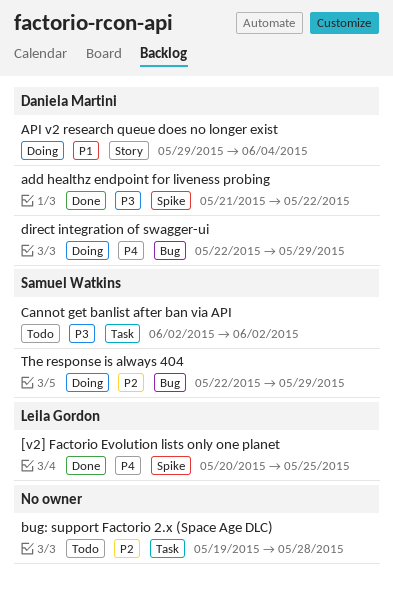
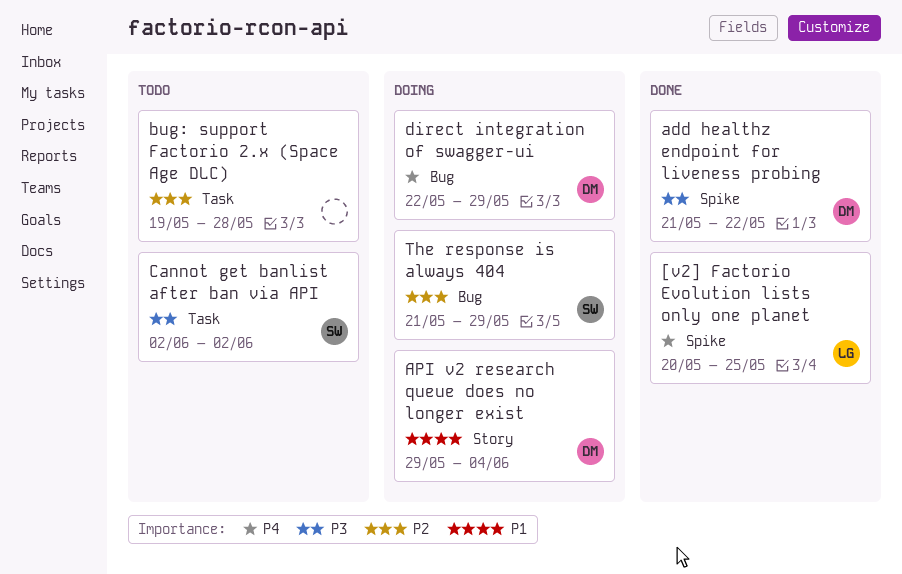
The response is always 404, start: May 22 -> May 21

